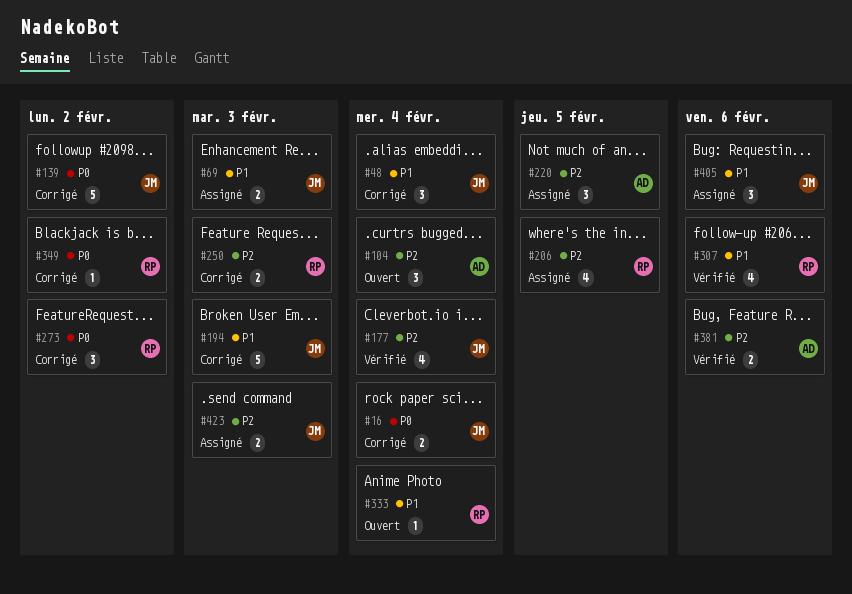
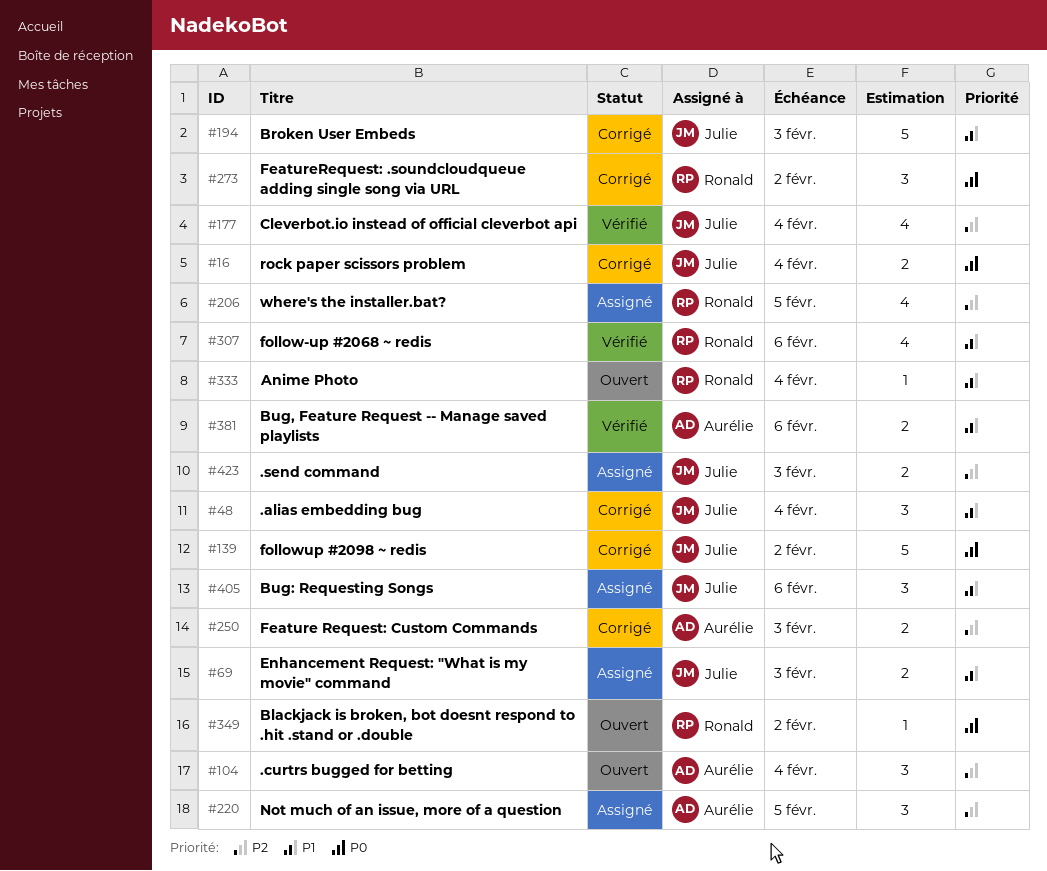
#250, owner: Ronald -> Aurélie
#349, status: Corrigé -> Ouvert
#381, priority: P2 -> P1

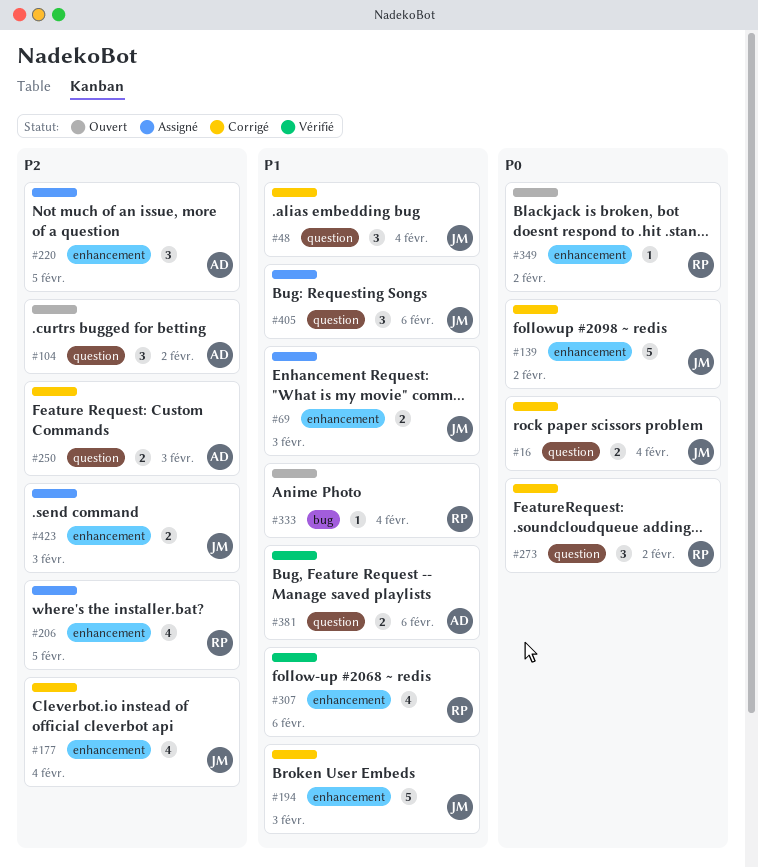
#104, due: Feb 4 -> Feb 2
#177, status: Vérifié -> Corrigé

